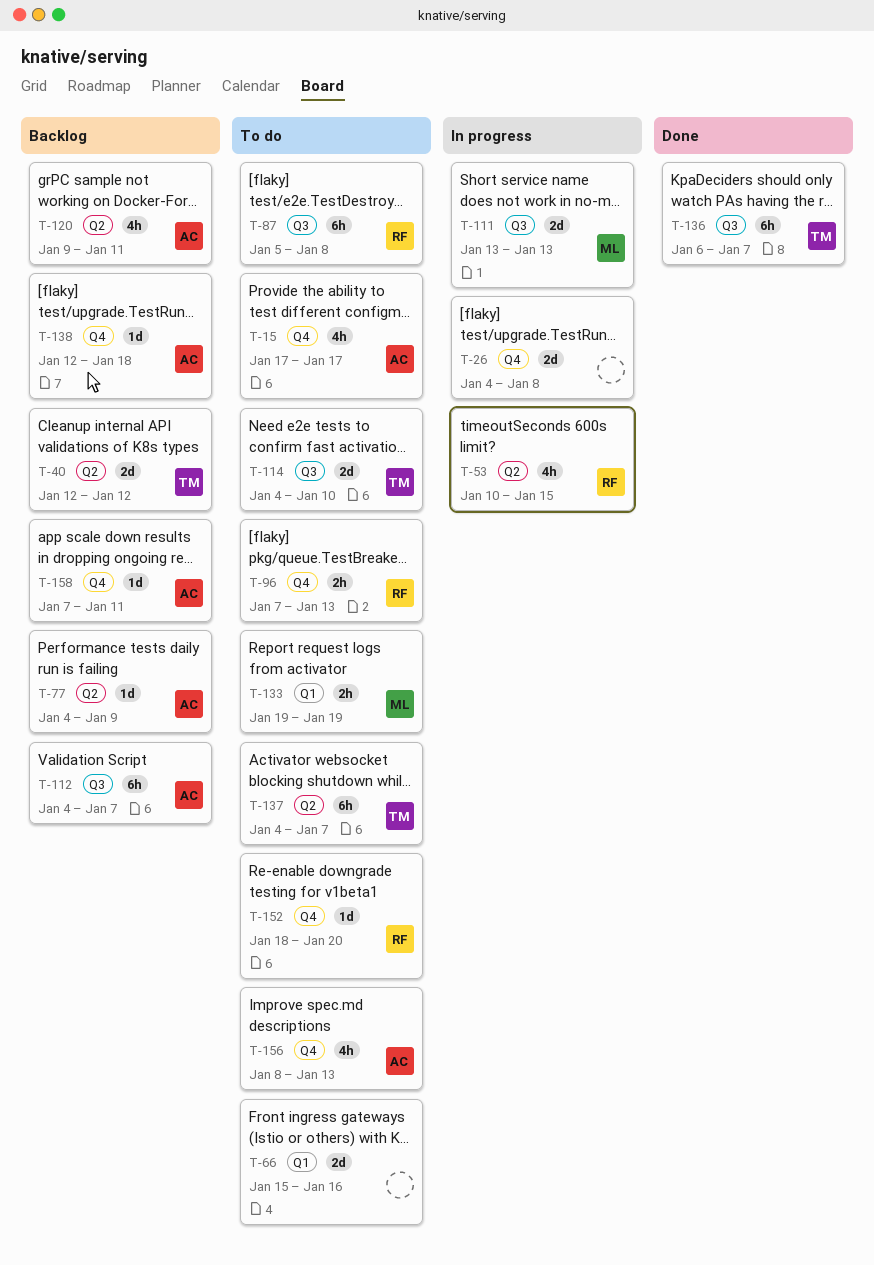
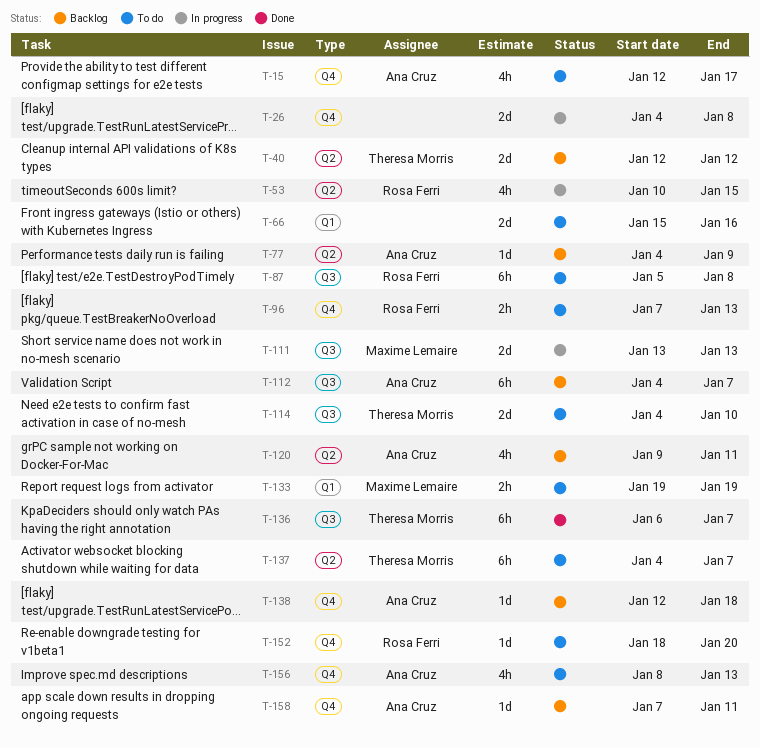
T-15, start: Jan 17 -> Jan 12

